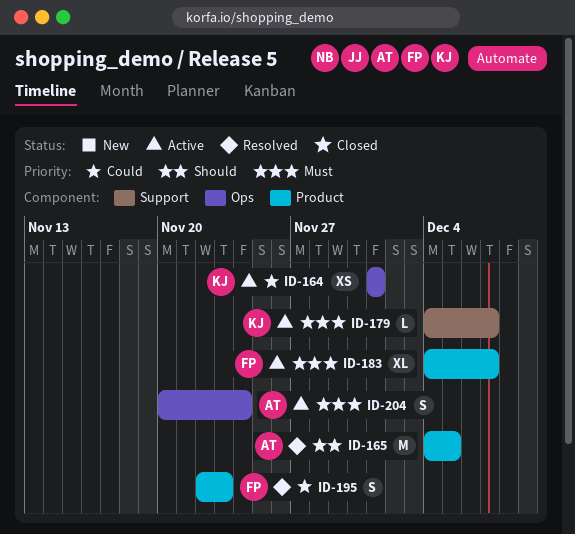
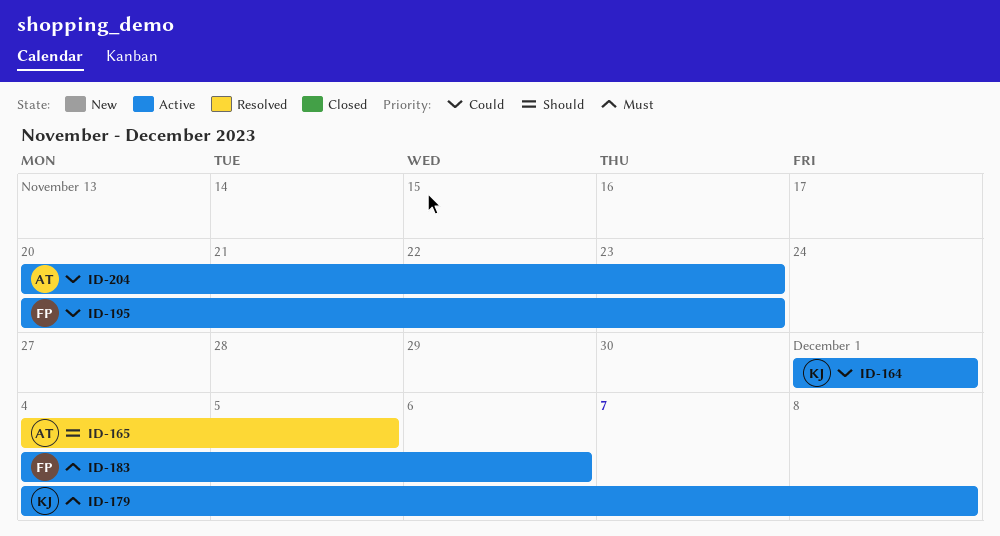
ID-179, due: Dec 7 -> Dec 8
ID-183, due: Dec 7 -> Dec 6
ID-195, status: Resolved -> Active
ID-195, start: Nov 22 -> Nov 20
ID-204, priority: Must -> Could
ID-204, due: Nov 24 -> Nov 23

